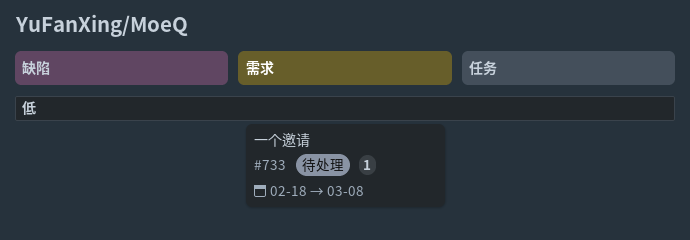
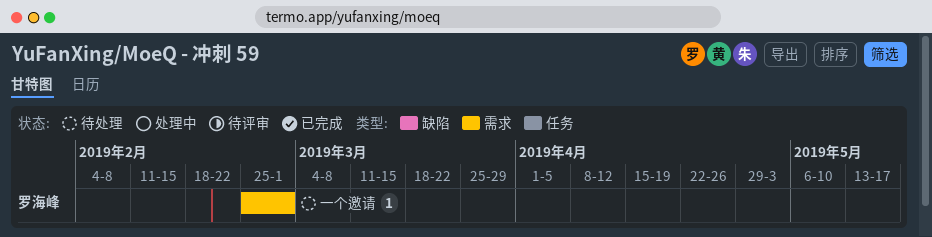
一个邀请, start: Feb 18 -> Feb 25
一个邀请, due: Mar 8 -> Mar 1

